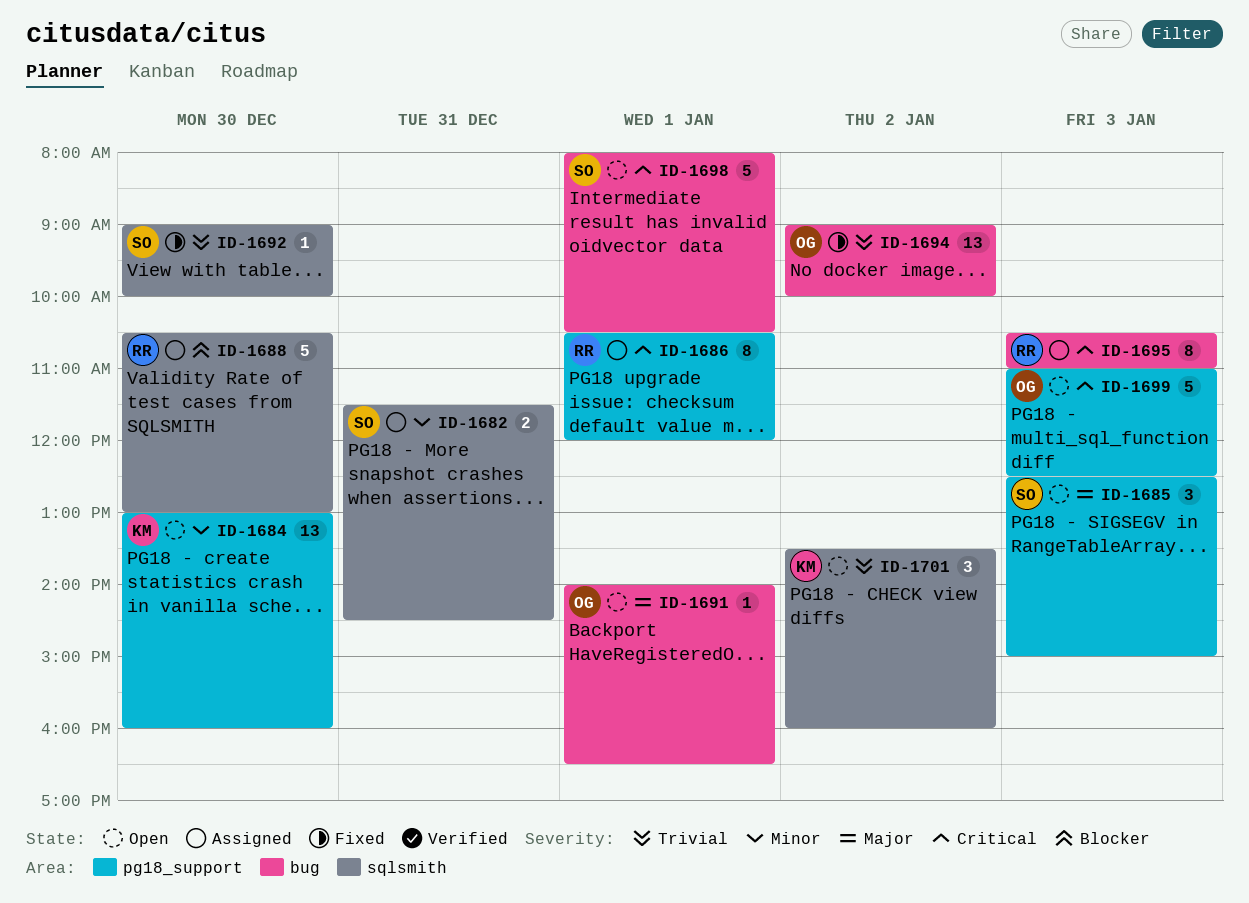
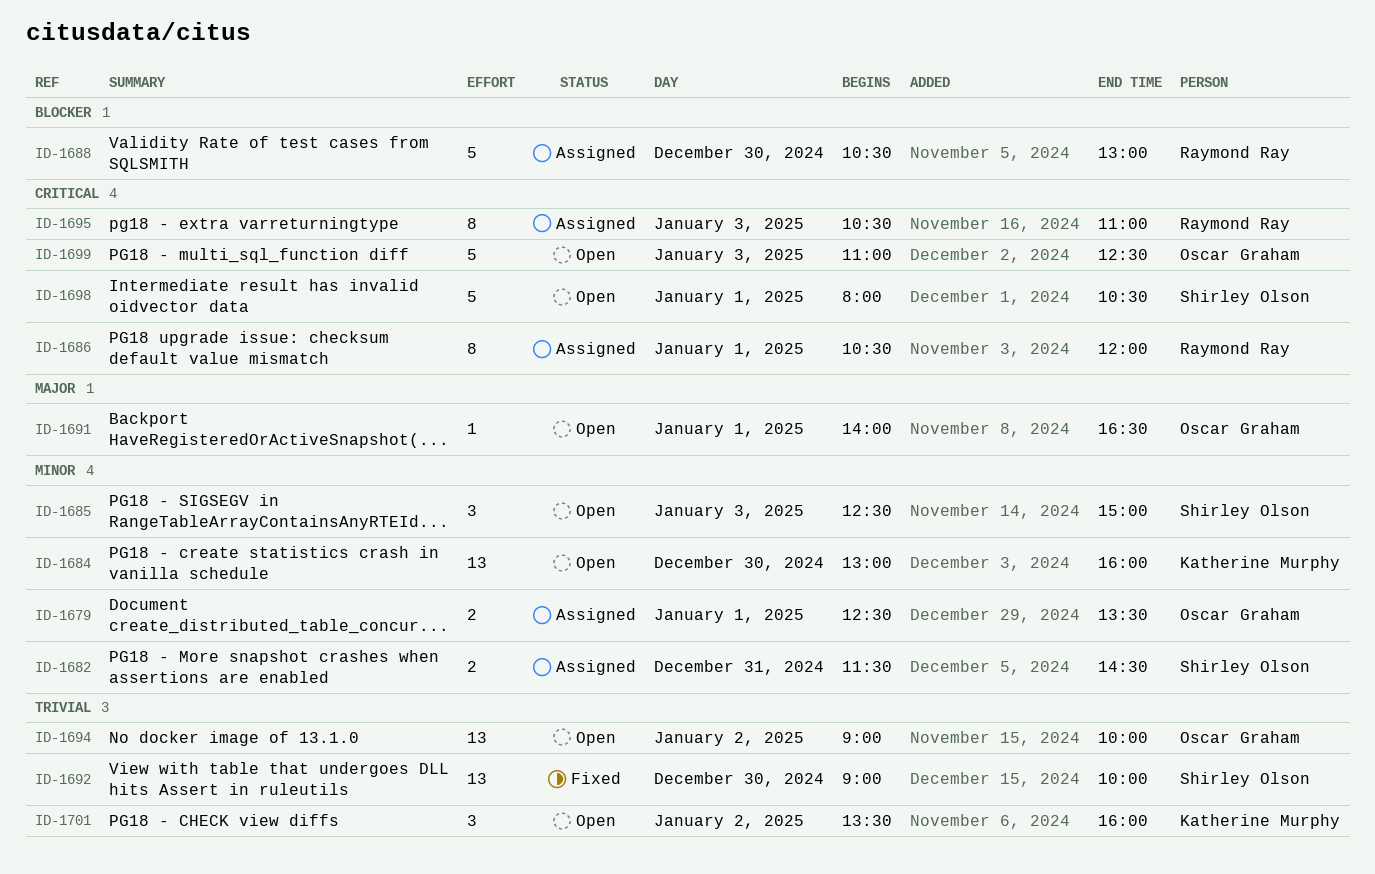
ID-1679: none -> present
ID-1685, priority: Major -> Minor
ID-1692, estimate: 1 -> 13
ID-1694, status: Fixed -> Open

